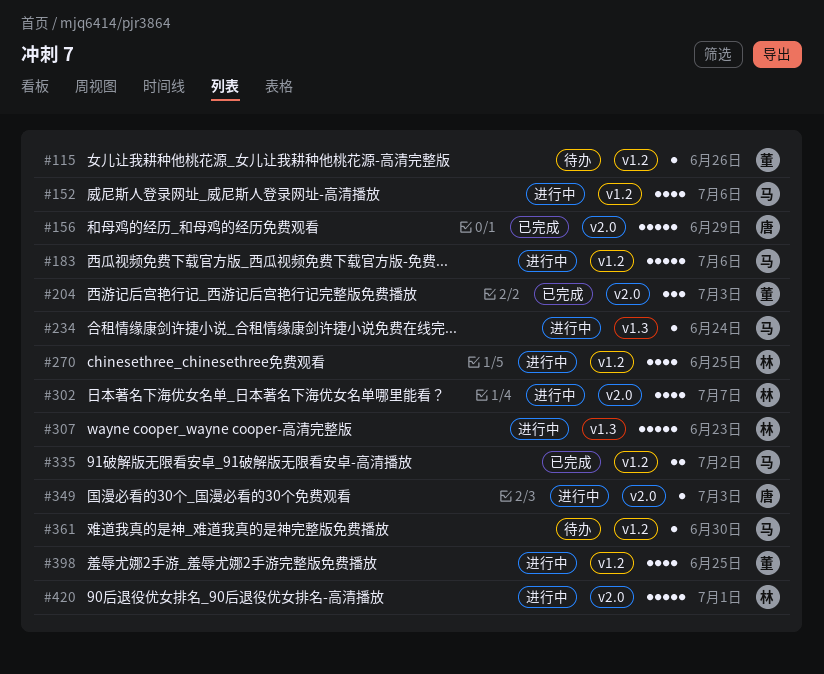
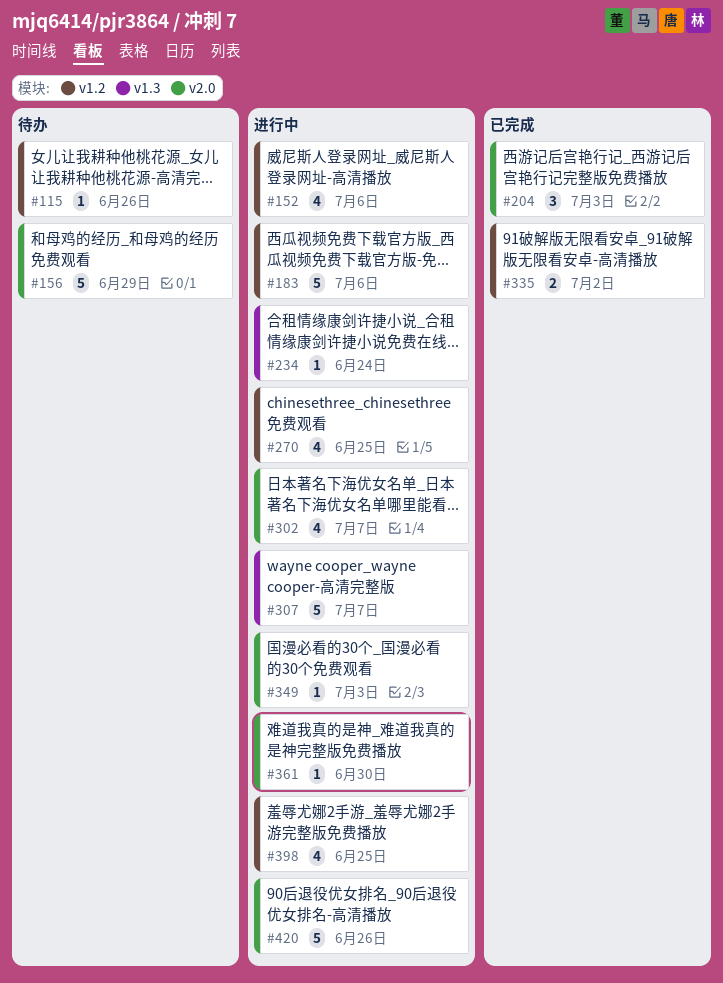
#156, status: 已完成 -> 待办
#307, due: Jun 23 -> Jul 7
#361, status: 待办 -> 进行中
#361, label: v1.2 -> v2.0
#420, due: Jul 1 -> Jun 26

